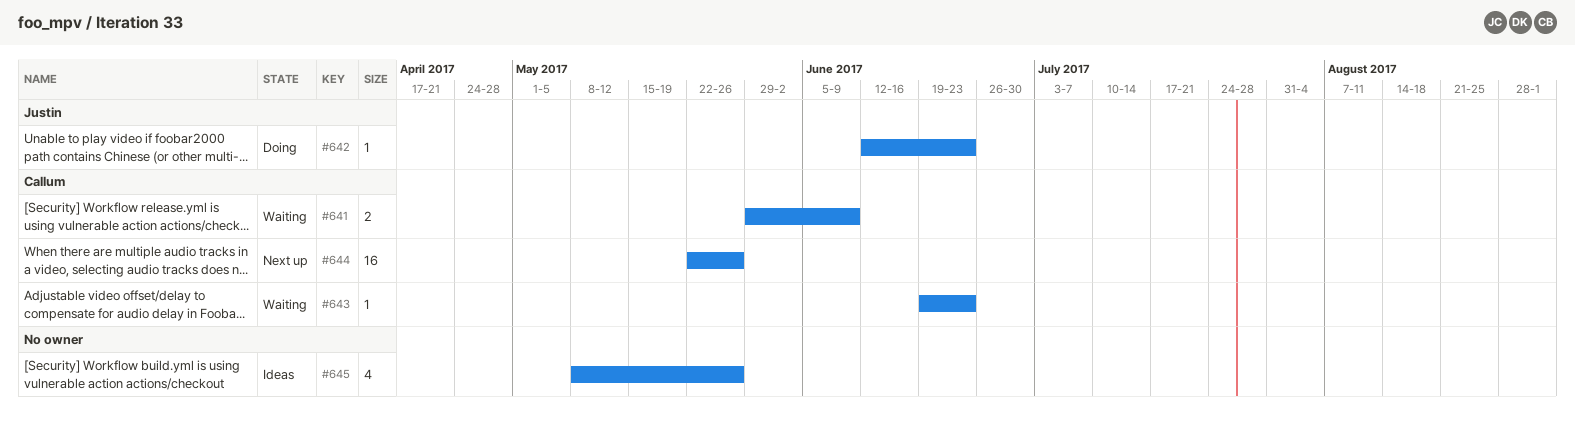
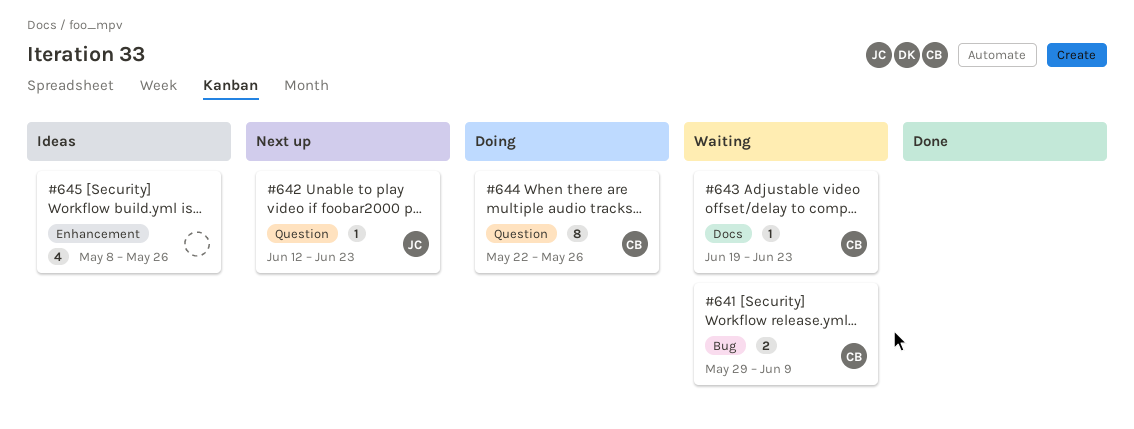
#642, status: Doing -> Next up
#644, status: Next up -> Doing
#644, estimate: 16 -> 8

